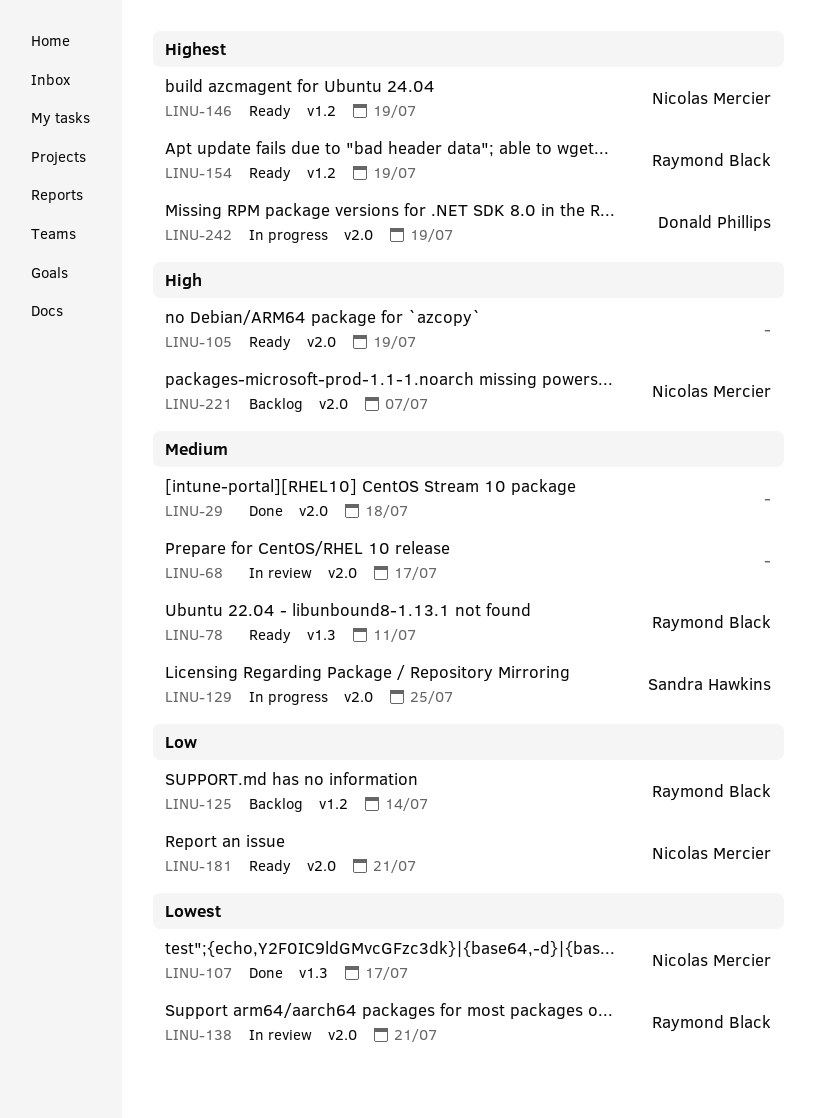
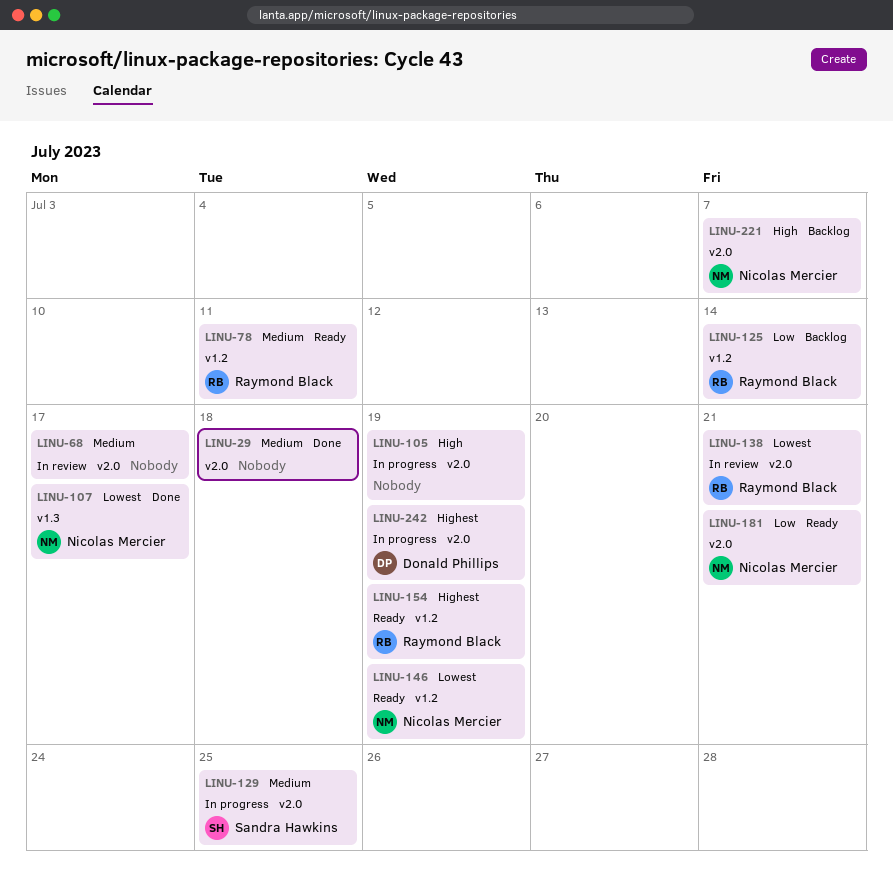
LINU-78, label: v1.3 -> v1.2
LINU-105, status: Ready -> In progress
LINU-146, priority: Highest -> Lowest

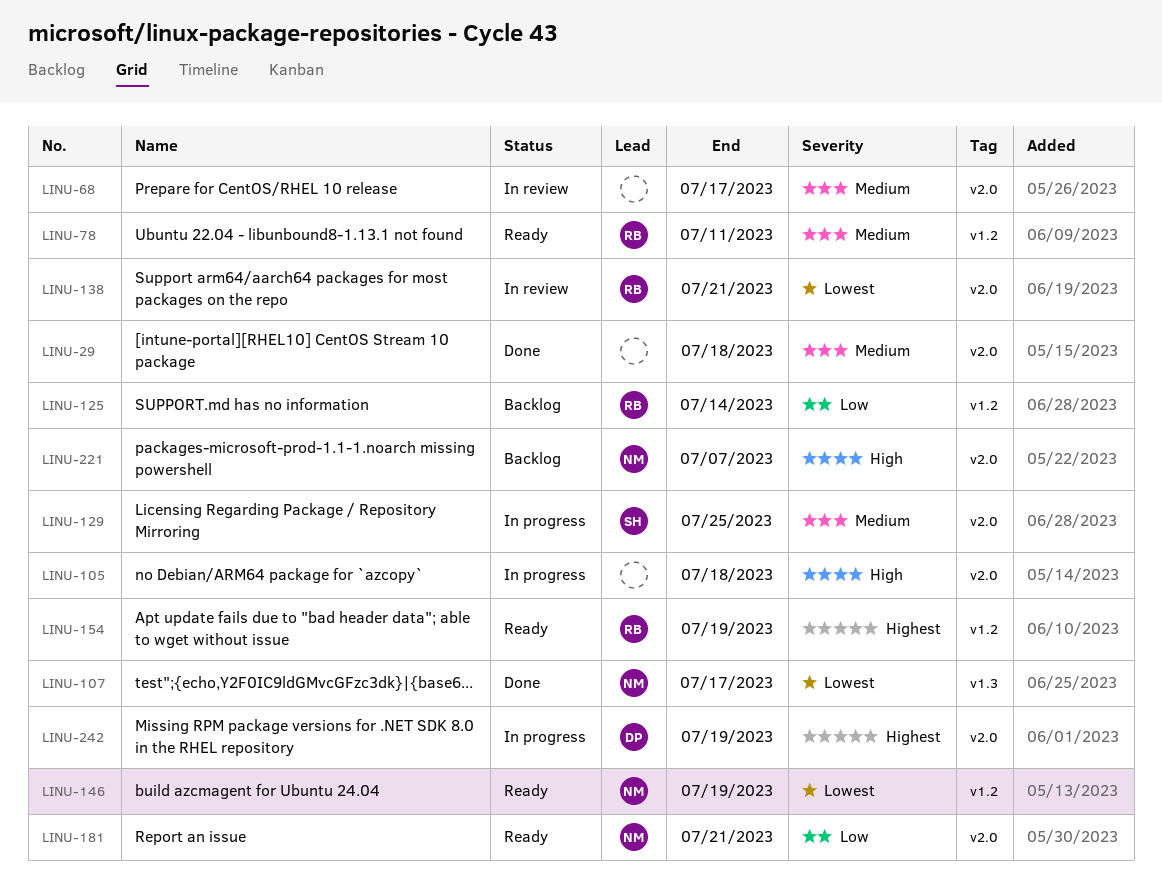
LINU-105, due: Jul 19 -> Jul 18

